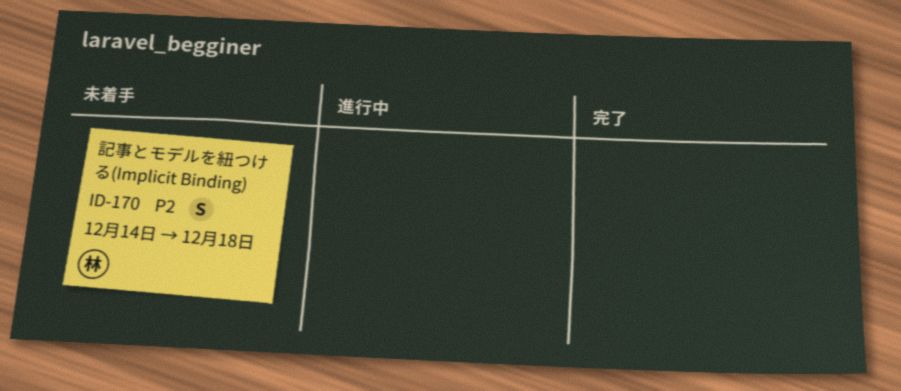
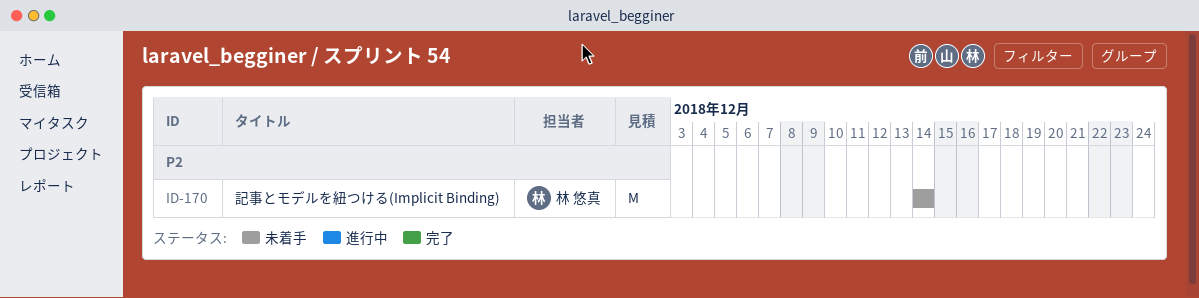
ID-170, estimate: S -> M
ID-170, due: Dec 18 -> Dec 14

